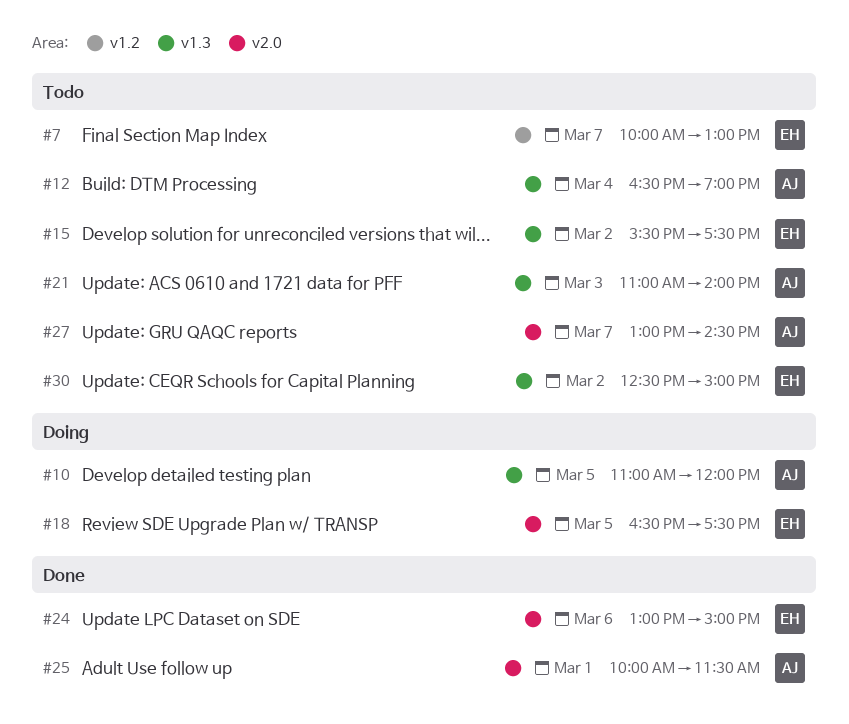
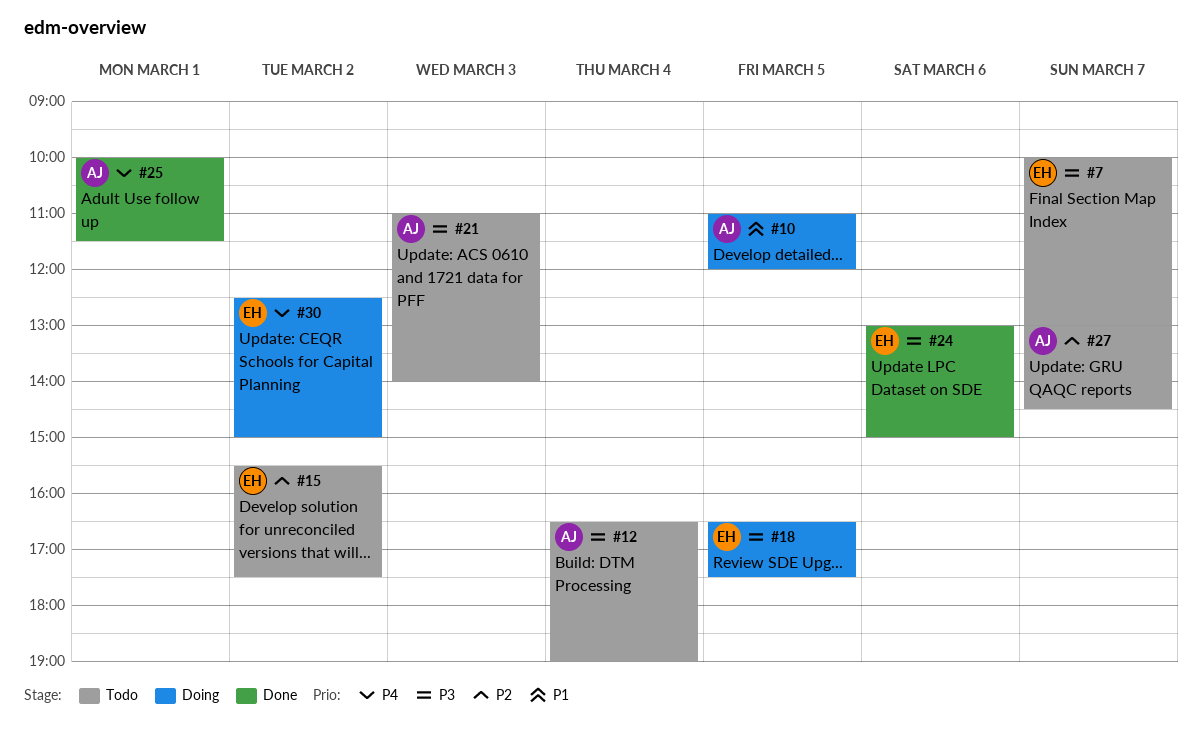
#30, status: Todo -> Doing

